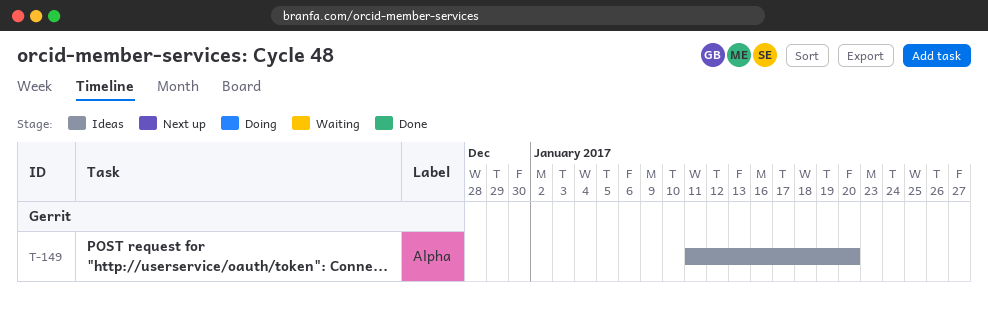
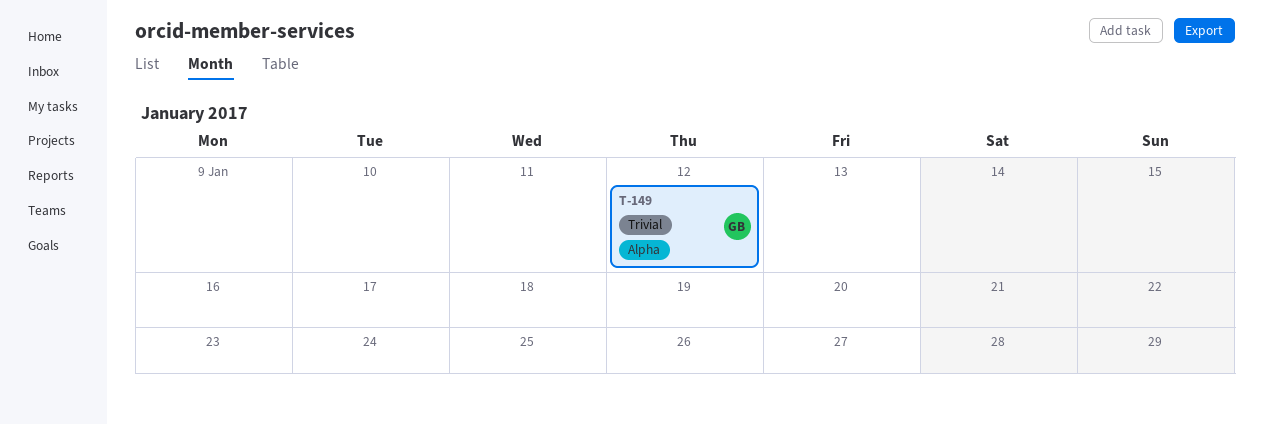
T-149, due: Jan 20 -> Jan 12

